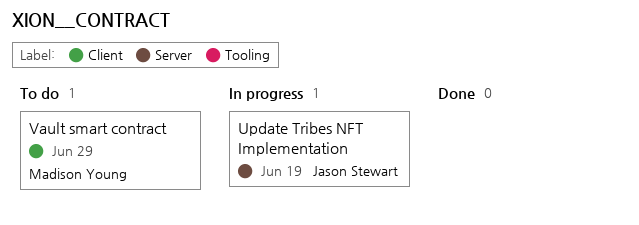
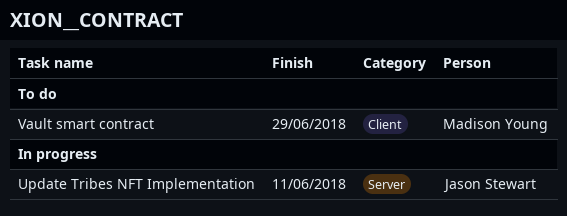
Update Tribes NFT Implementation, due: Jun 19 -> Jun 11

